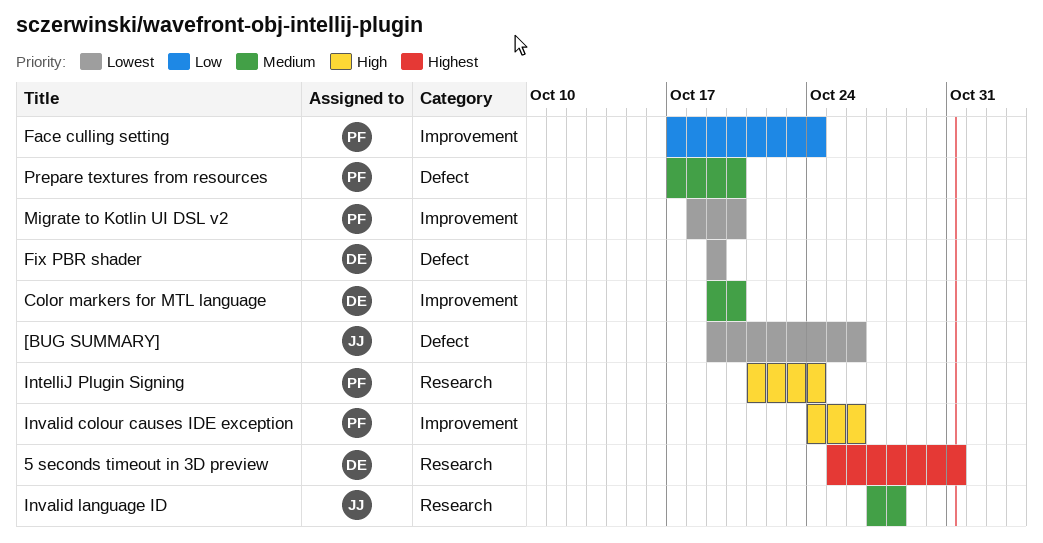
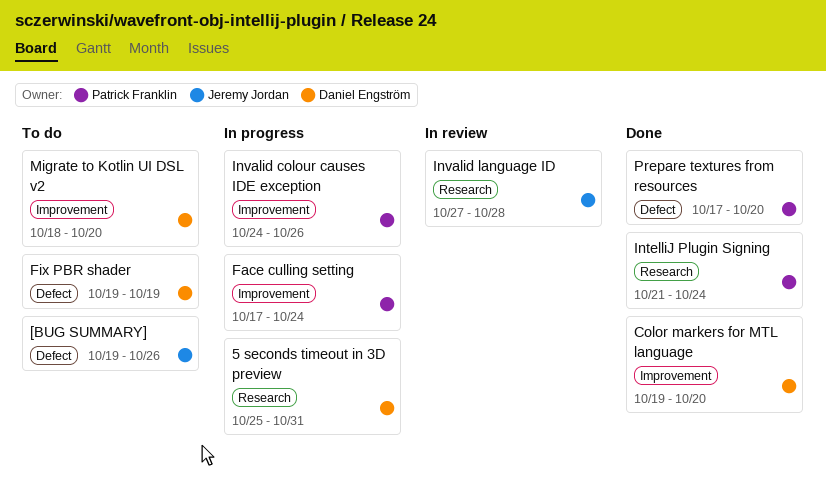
Migrate to Kotlin UI DSL v2, owner: Patrick Franklin -> Daniel Engström

